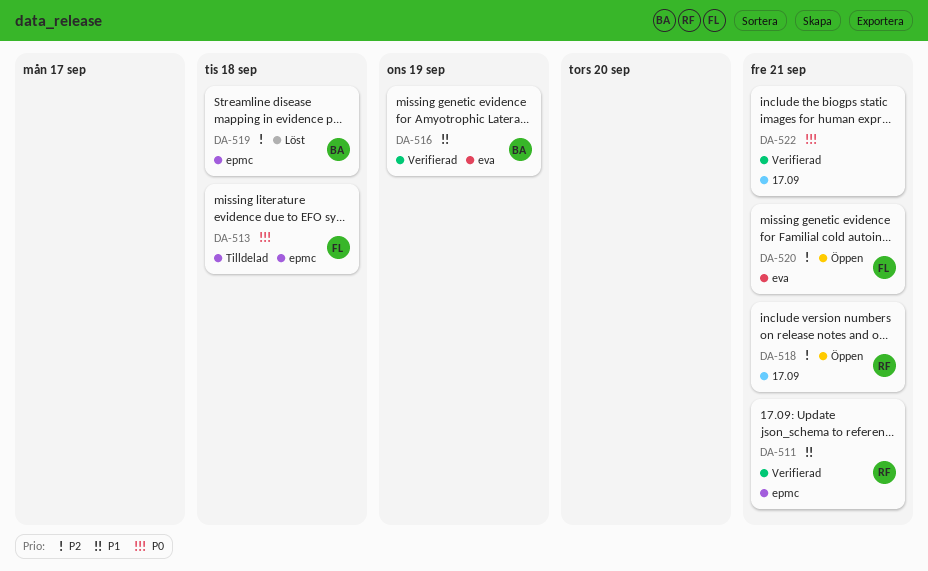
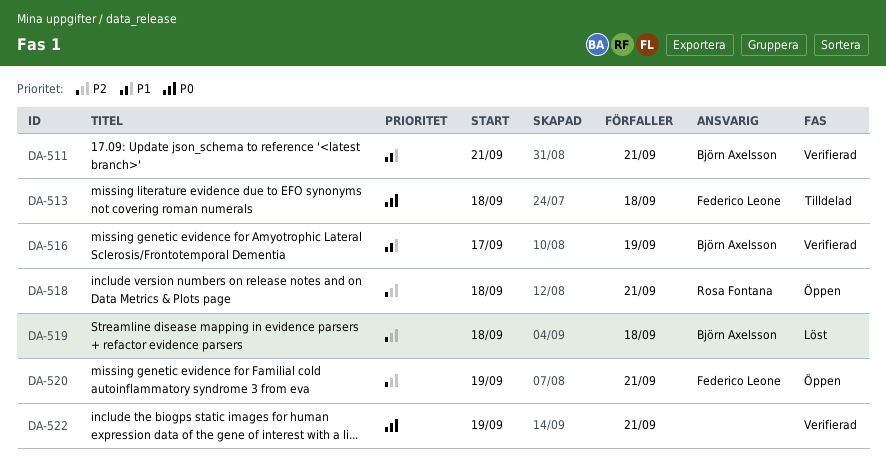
DA-511, owner: Rosa Fontana -> Björn Axelsson

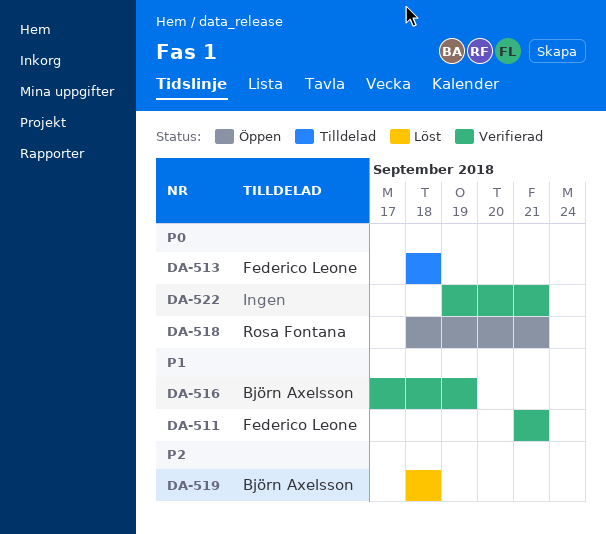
DA-511, owner: Björn Axelsson -> Federico Leone
DA-518, priority: P2 -> P0
DA-520: present -> none

